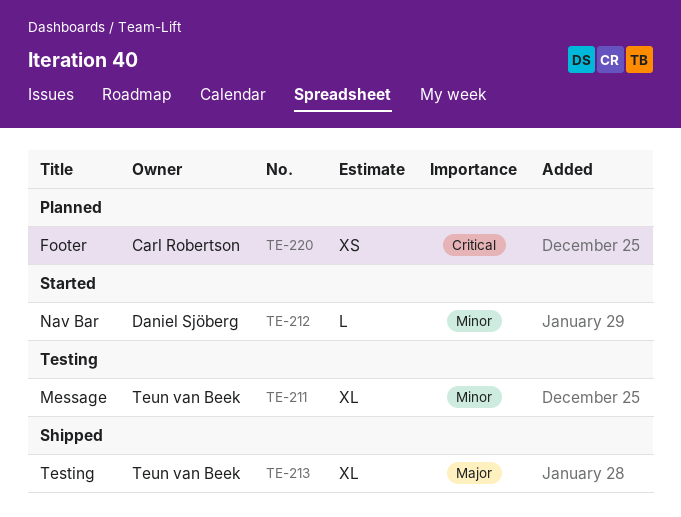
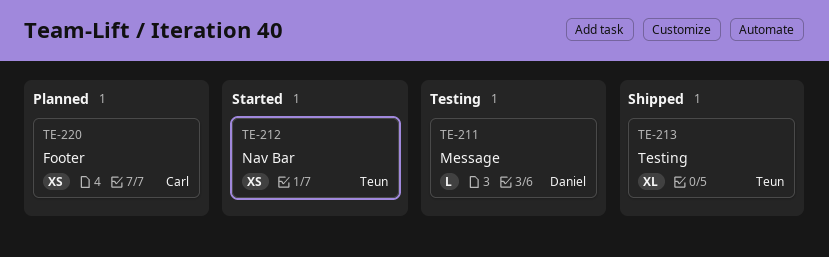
TE-211, owner: Teun van Beek -> Daniel Sjöberg
TE-211, estimate: XL -> L
TE-212, owner: Daniel Sjöberg -> Teun van Beek
TE-212, estimate: L -> XS

